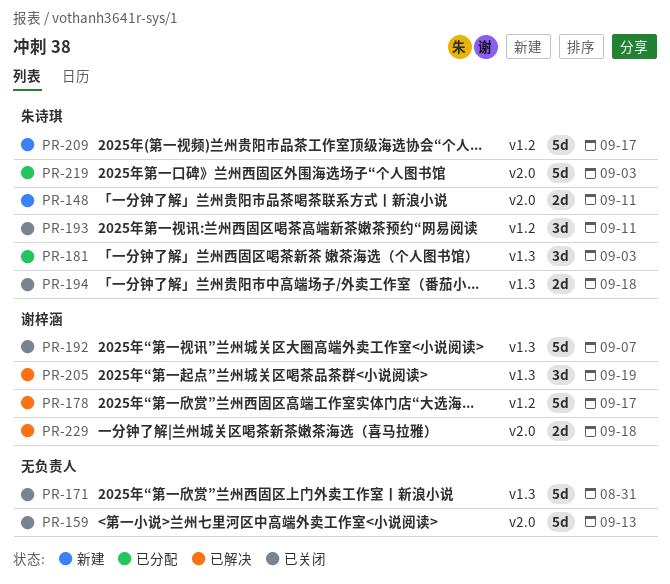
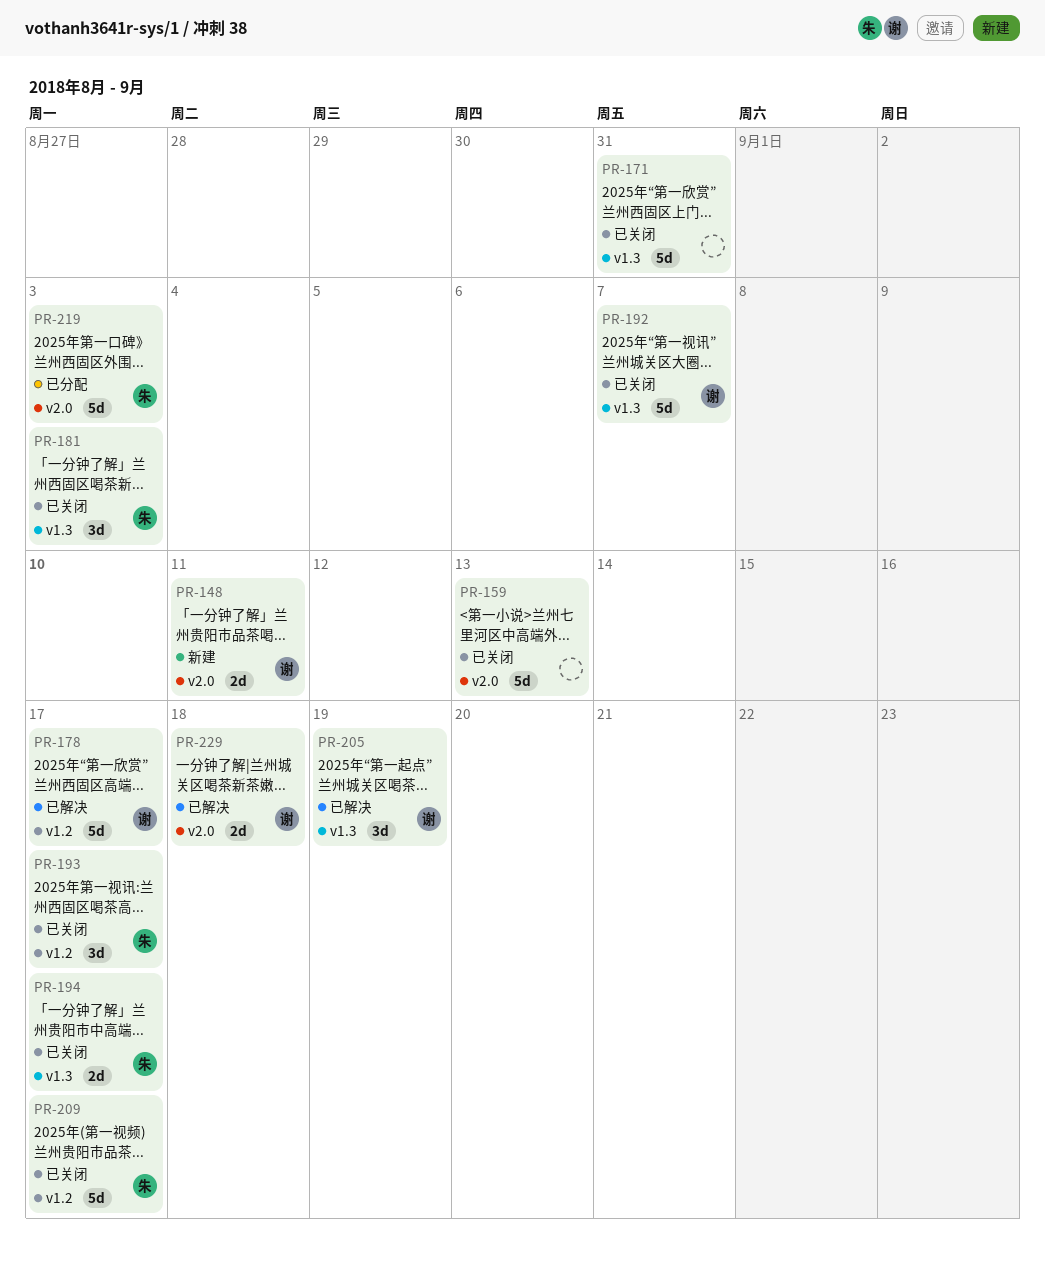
PR-148, owner: 朱诗琪 -> 谢梓涵
PR-181, status: 已分配 -> 已关闭
PR-193, due: Sep 11 -> Sep 17
PR-194, due: Sep 18 -> Sep 17
PR-209, status: 新建 -> 已关闭

